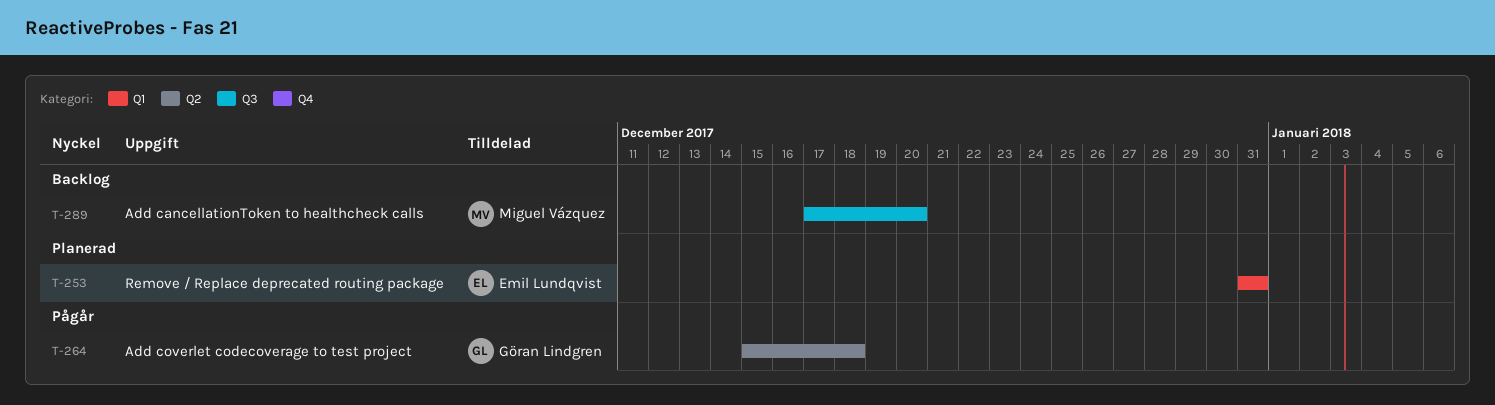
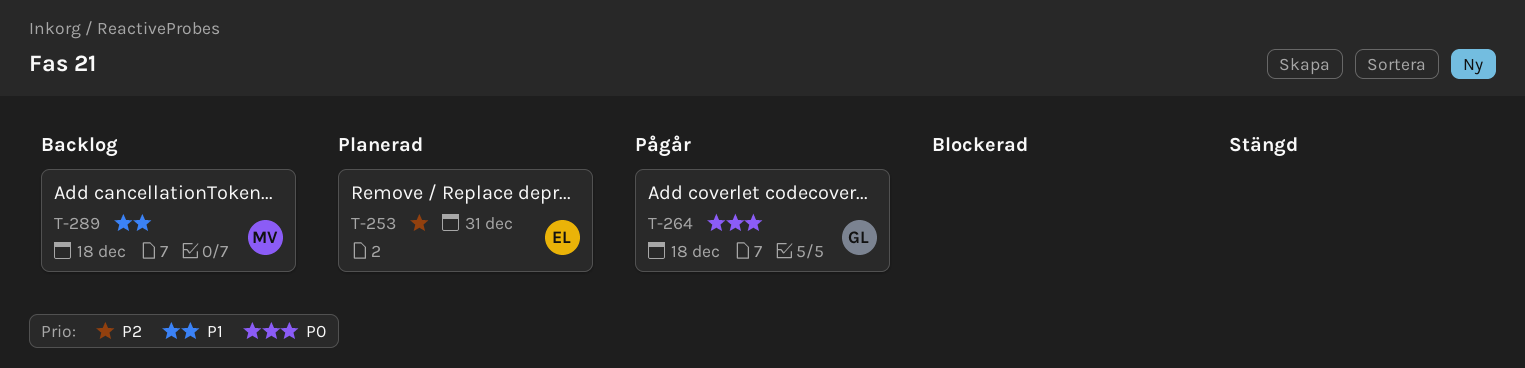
T-289, due: Dec 20 -> Dec 18

